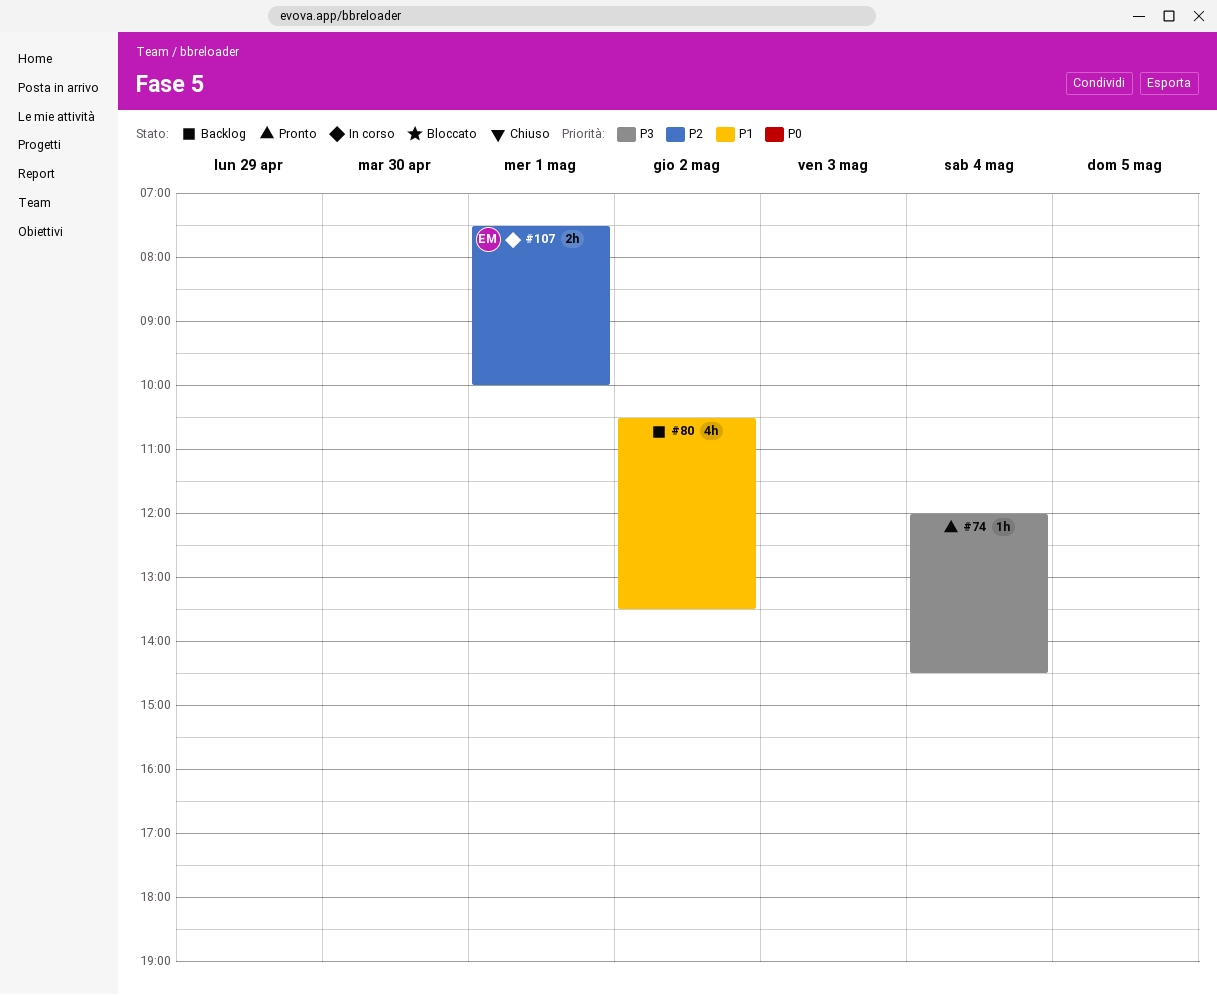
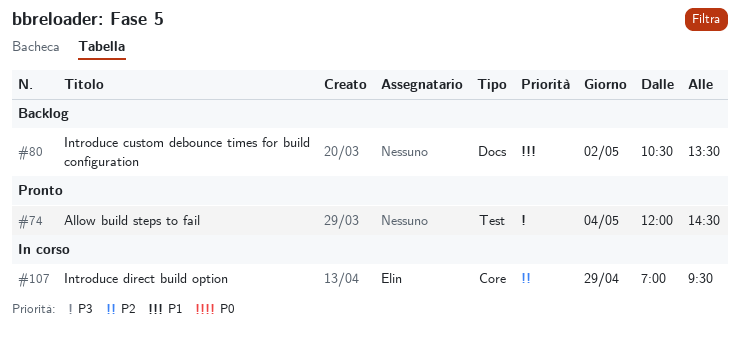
#107, day: May 1 -> Apr 29
#107, begins: 07:30 -> 07:00
#107, ends: 10:00 -> 09:30

